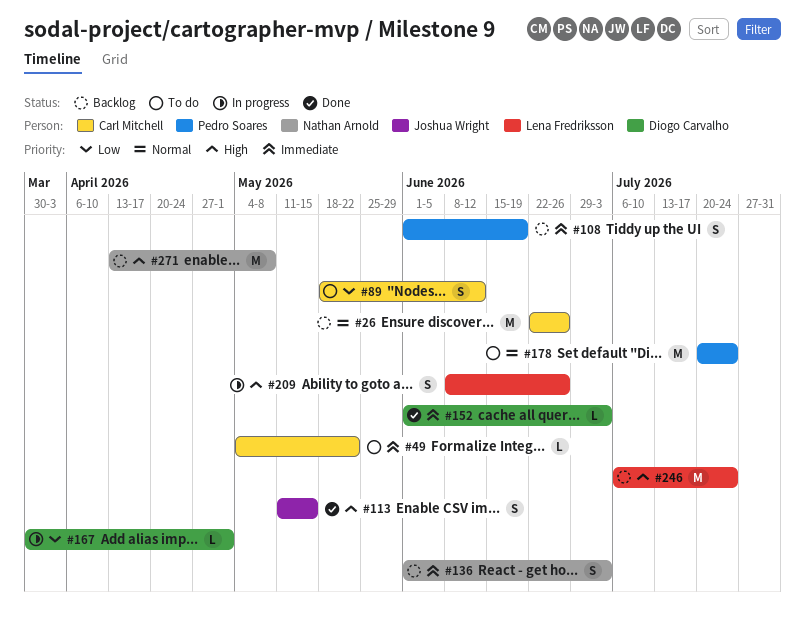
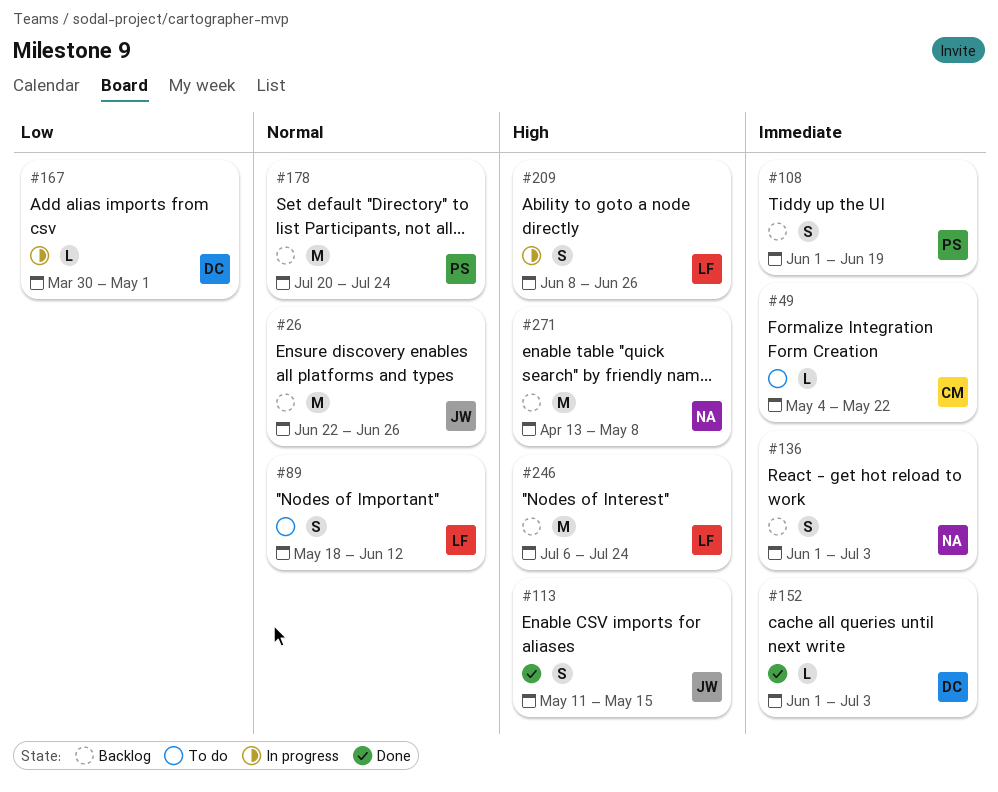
#26, owner: Carl Mitchell -> Joshua Wright
#89, owner: Carl Mitchell -> Lena Fredriksson
#89, priority: Low -> Normal
#178, status: To do -> Backlog

